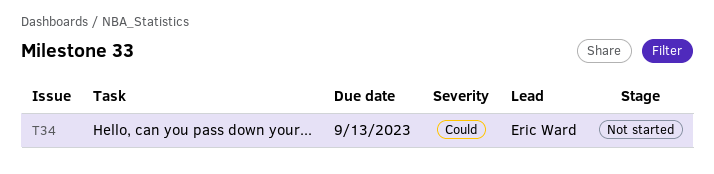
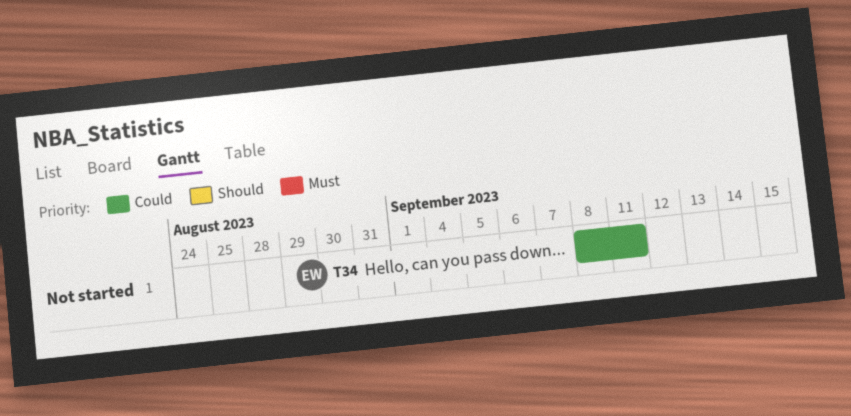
T34, due: Sep 13 -> Sep 11

